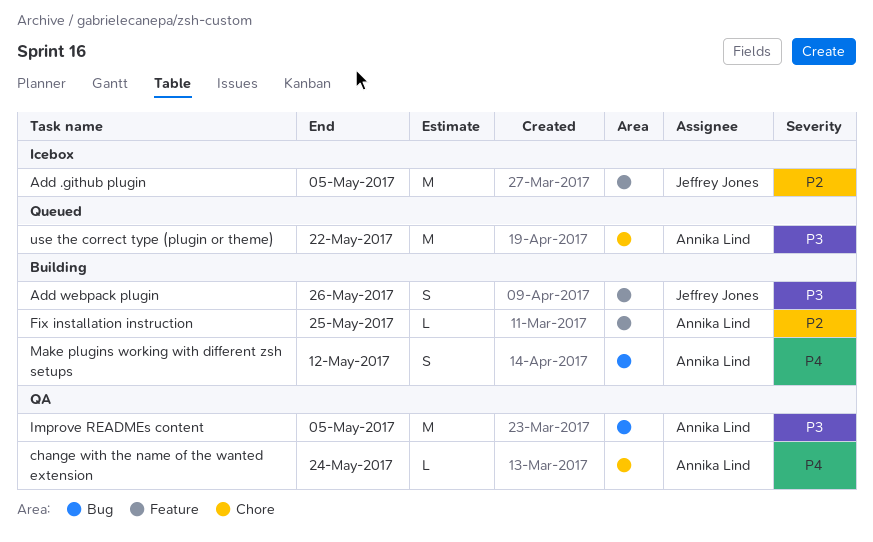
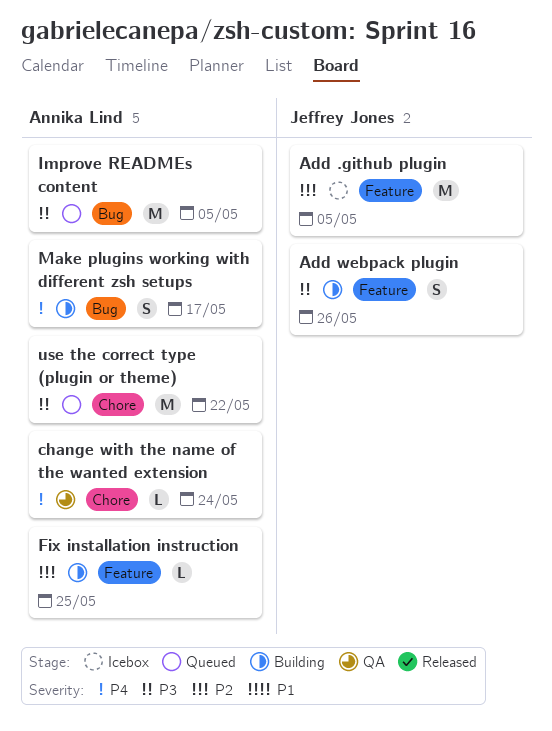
Improve READMEs content, status: QA -> Queued
Make plugins working with different zsh setups, due: May 12 -> May 17

